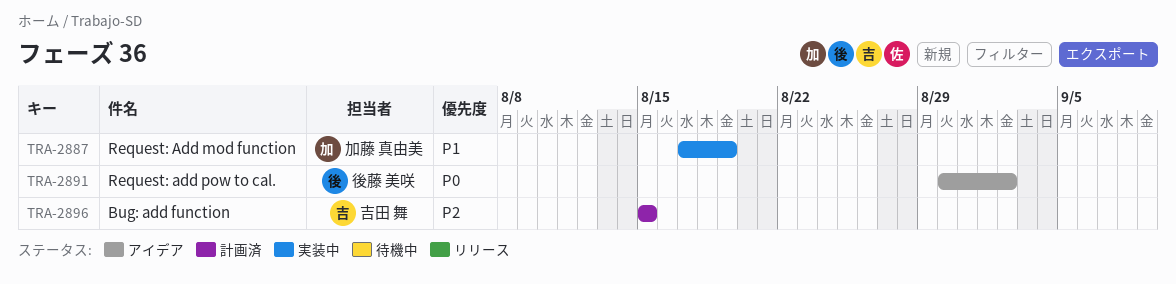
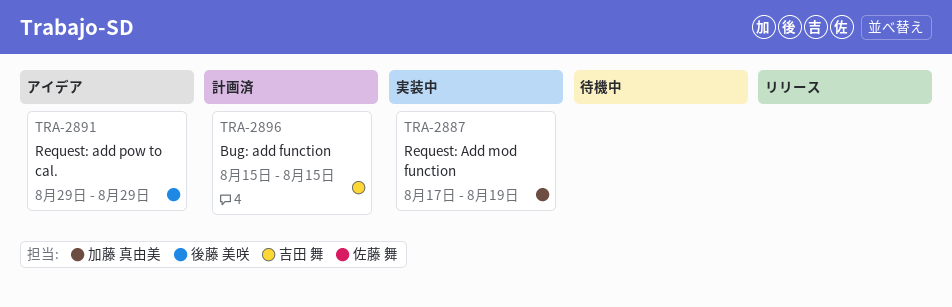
TRA-2891, start: Aug 30 -> Aug 29
TRA-2891, due: Sep 2 -> Aug 29

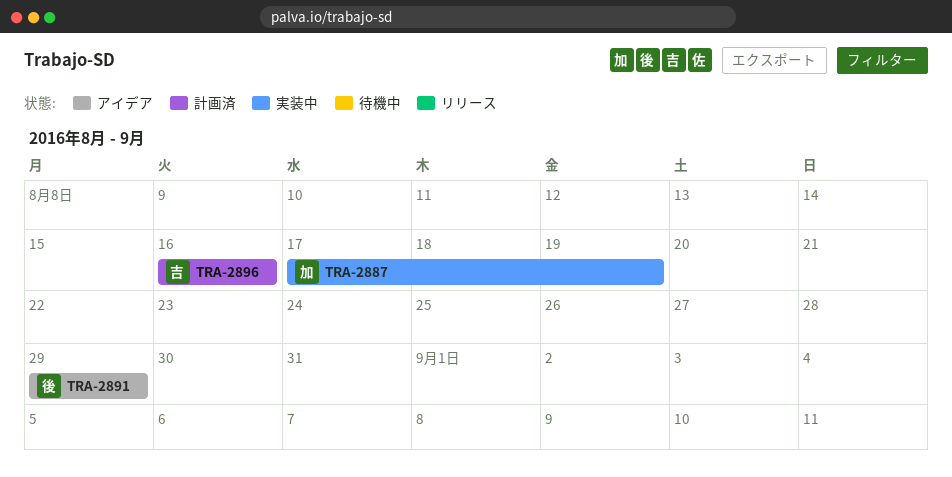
TRA-2896, start: Aug 15 -> Aug 16
TRA-2896, due: Aug 15 -> Aug 16

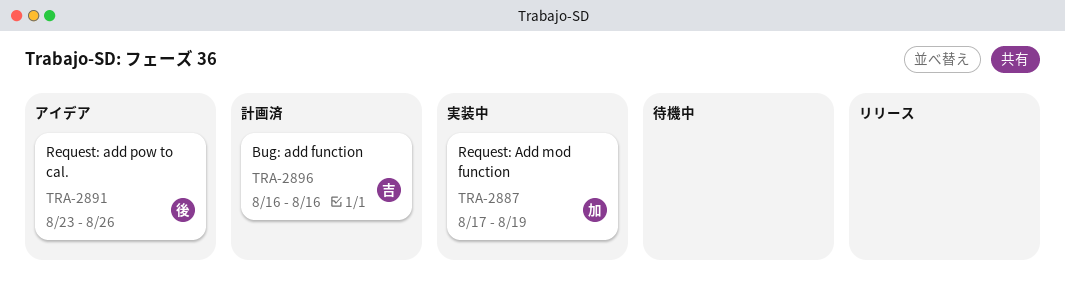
TRA-2891, start: Aug 29 -> Aug 23
TRA-2891, due: Aug 29 -> Aug 26

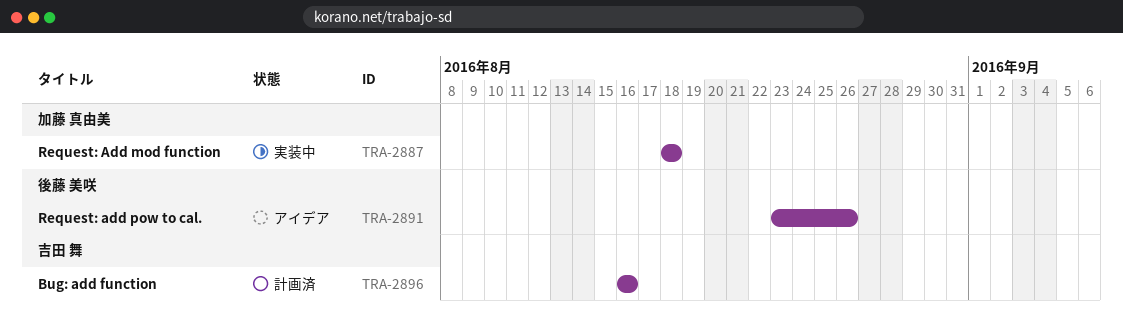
TRA-2887, start: Aug 17 -> Aug 18
TRA-2887, due: Aug 19 -> Aug 18

